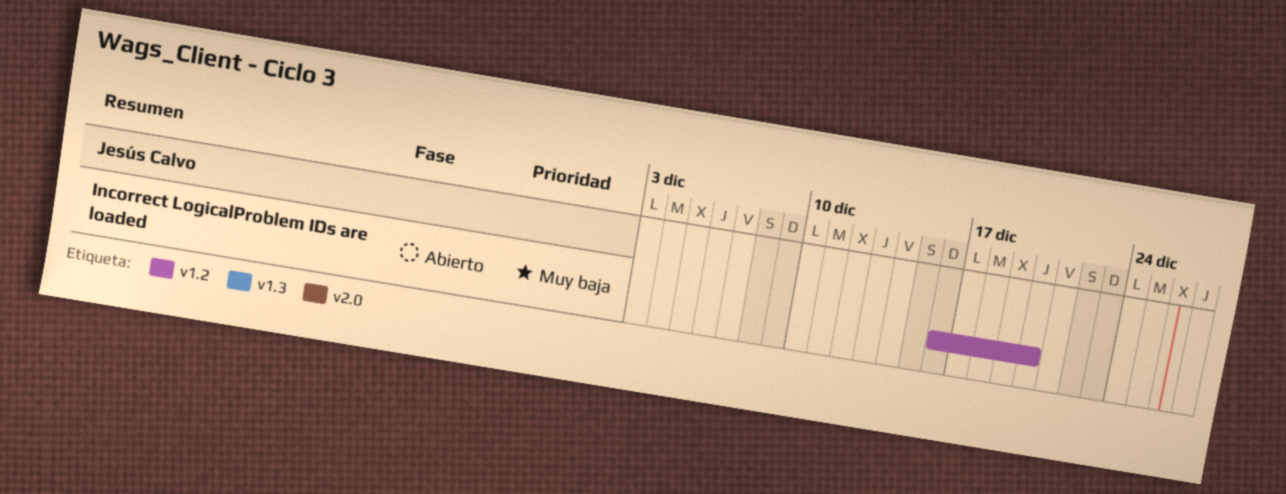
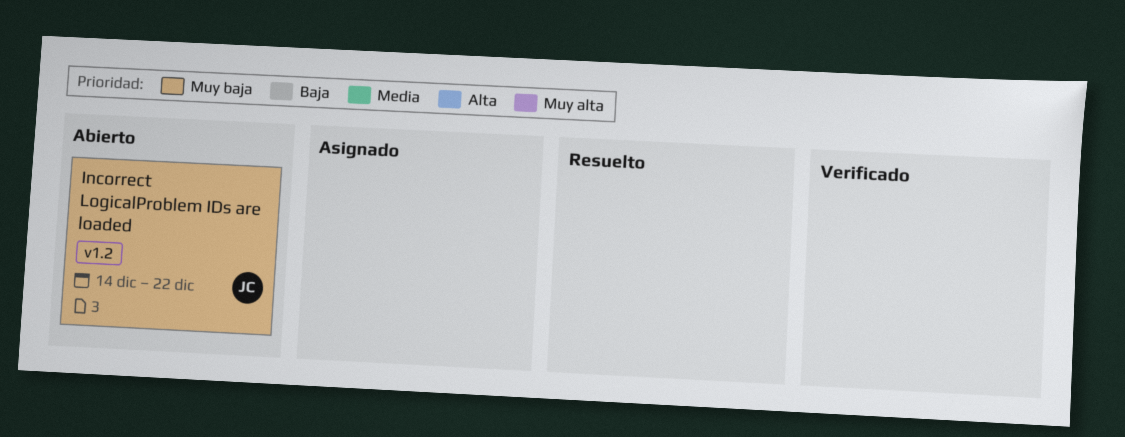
Incorrect LogicalProblem IDs are loaded, start: Dec 16 -> Dec 14
Incorrect LogicalProblem IDs are loaded, due: Dec 20 -> Dec 22

